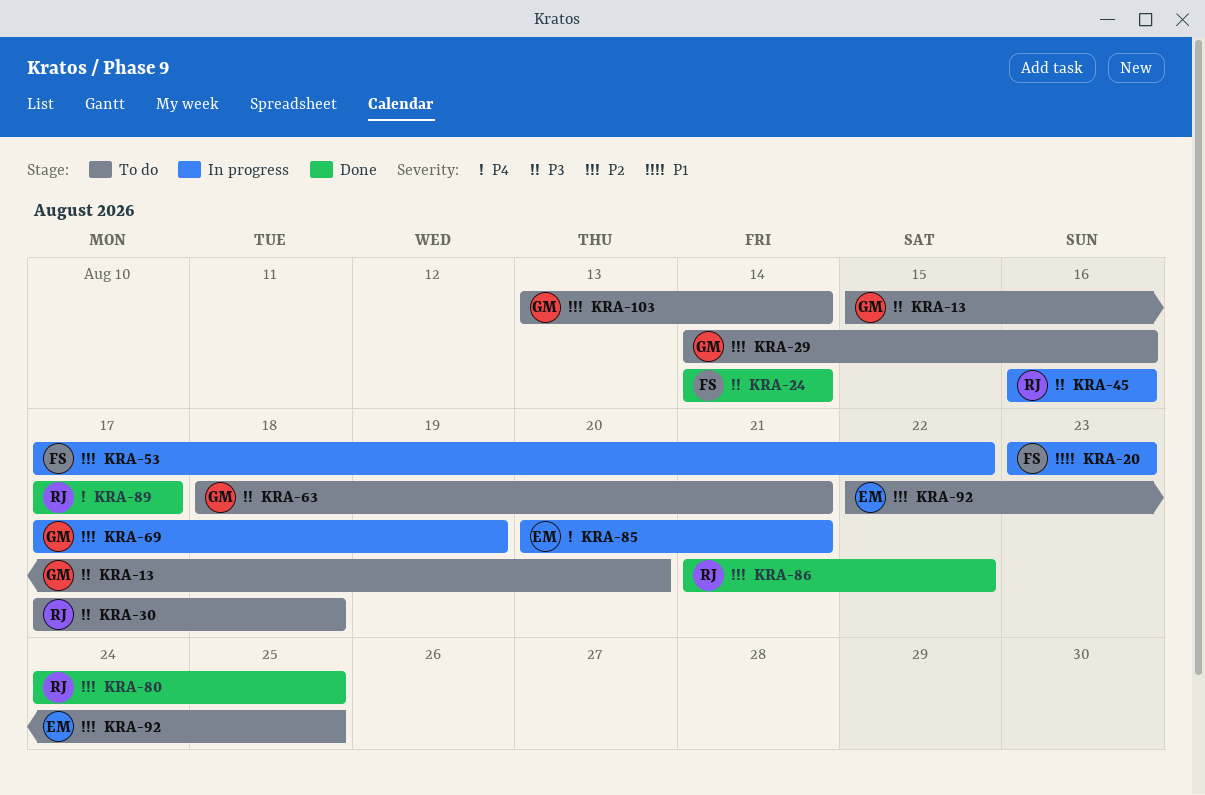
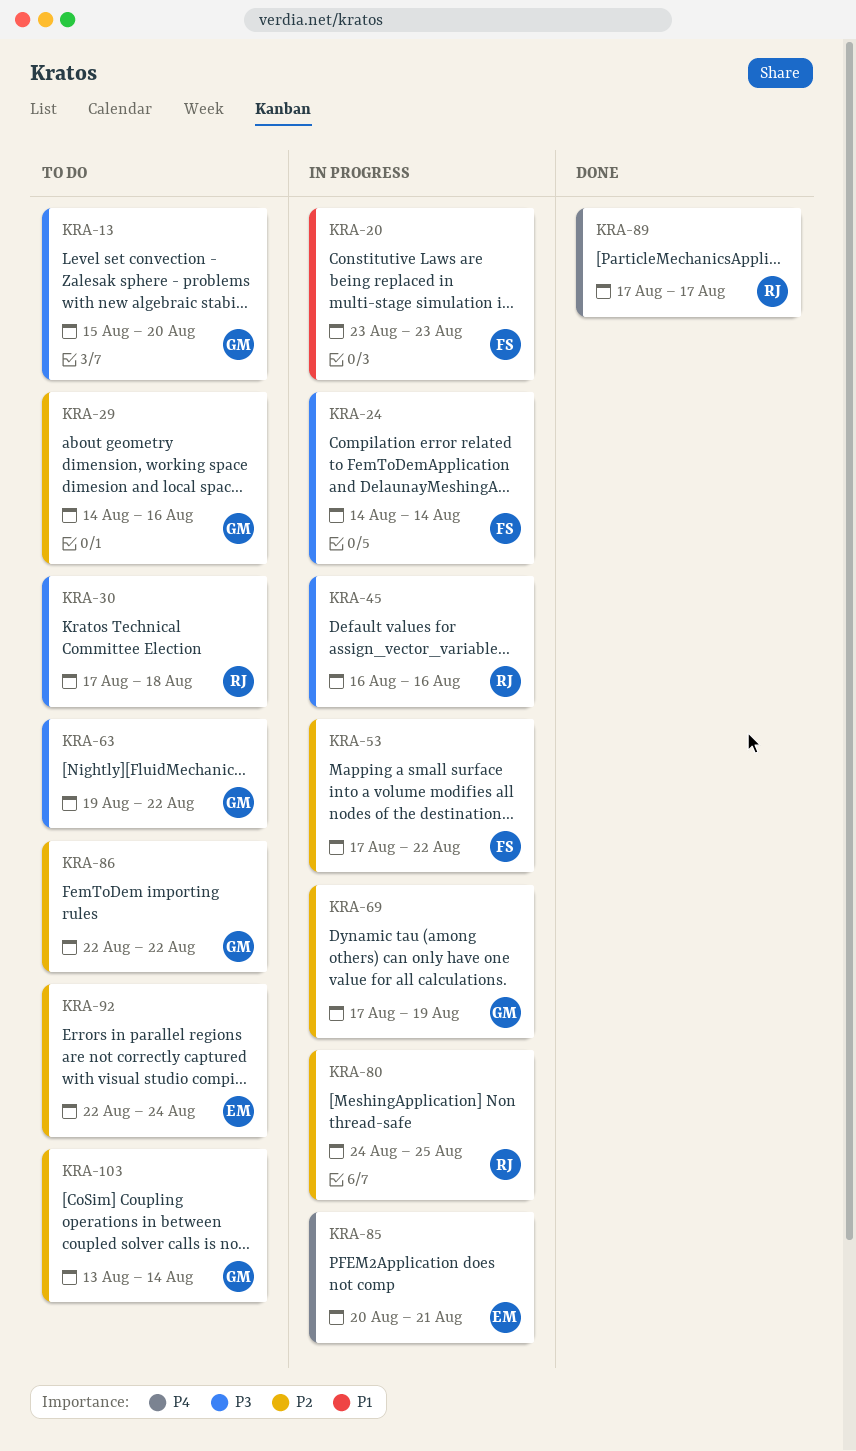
KRA-24, status: Done -> In progress
KRA-63, start: Aug 18 -> Aug 19
KRA-63, due: Aug 21 -> Aug 22
KRA-80, status: Done -> In progress
KRA-86, status: Done -> To do
KRA-86, owner: RJ -> GM
KRA-86, start: Aug 21 -> Aug 22
KRA-92, due: Aug 25 -> Aug 24

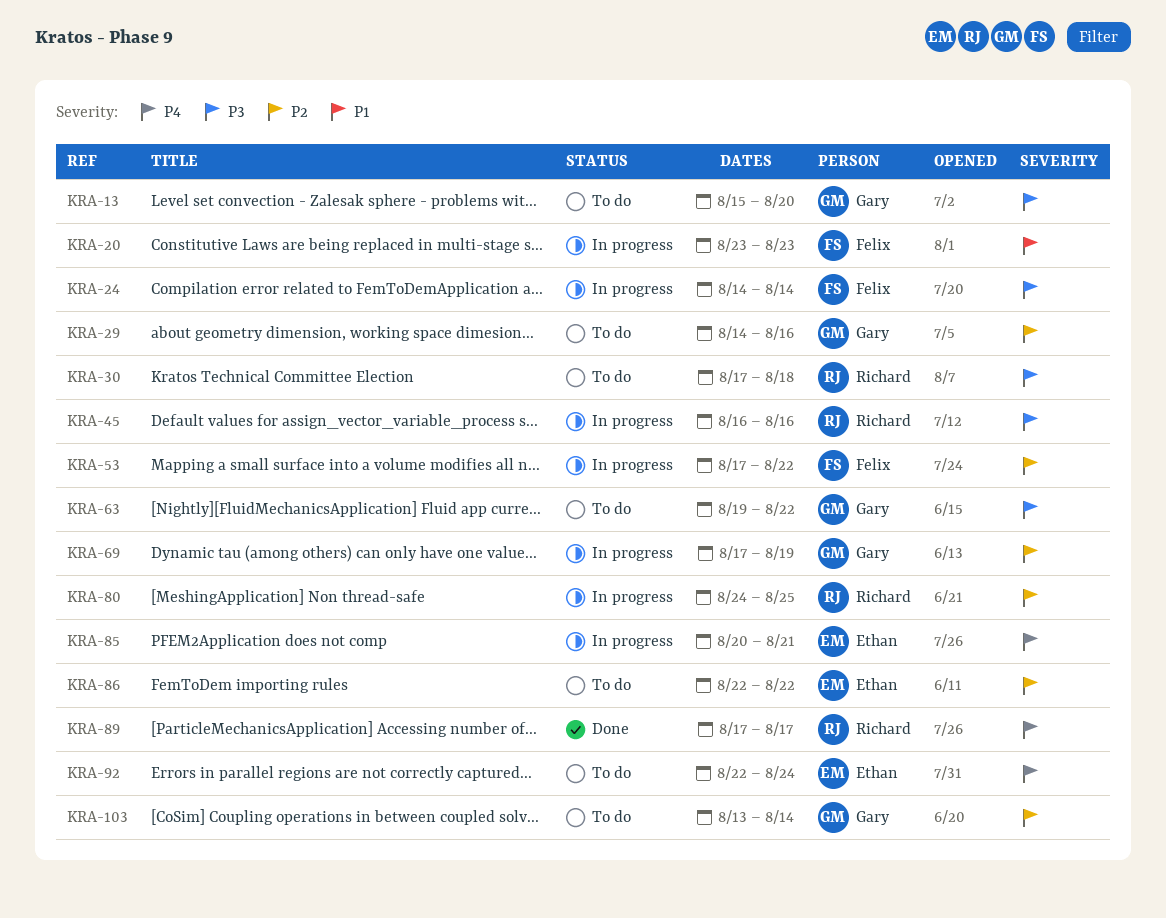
KRA-86, owner: Gary -> Ethan
KRA-92, priority: P2 -> P4

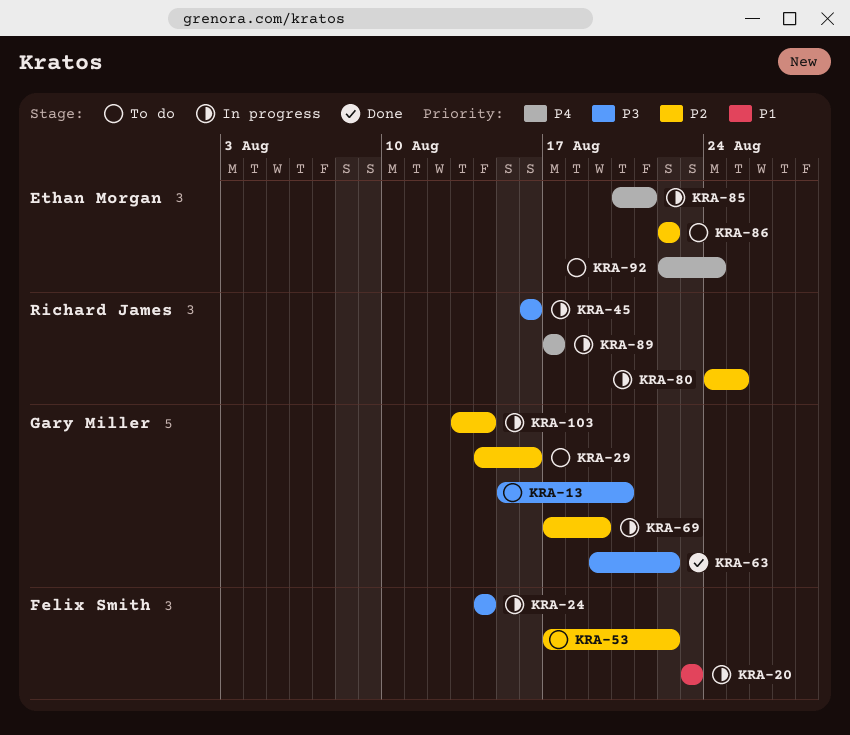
KRA-30: present -> none
KRA-53, status: In progress -> To do
KRA-63, status: To do -> Done
KRA-89, status: Done -> In progress
KRA-103, status: To do -> In progress

